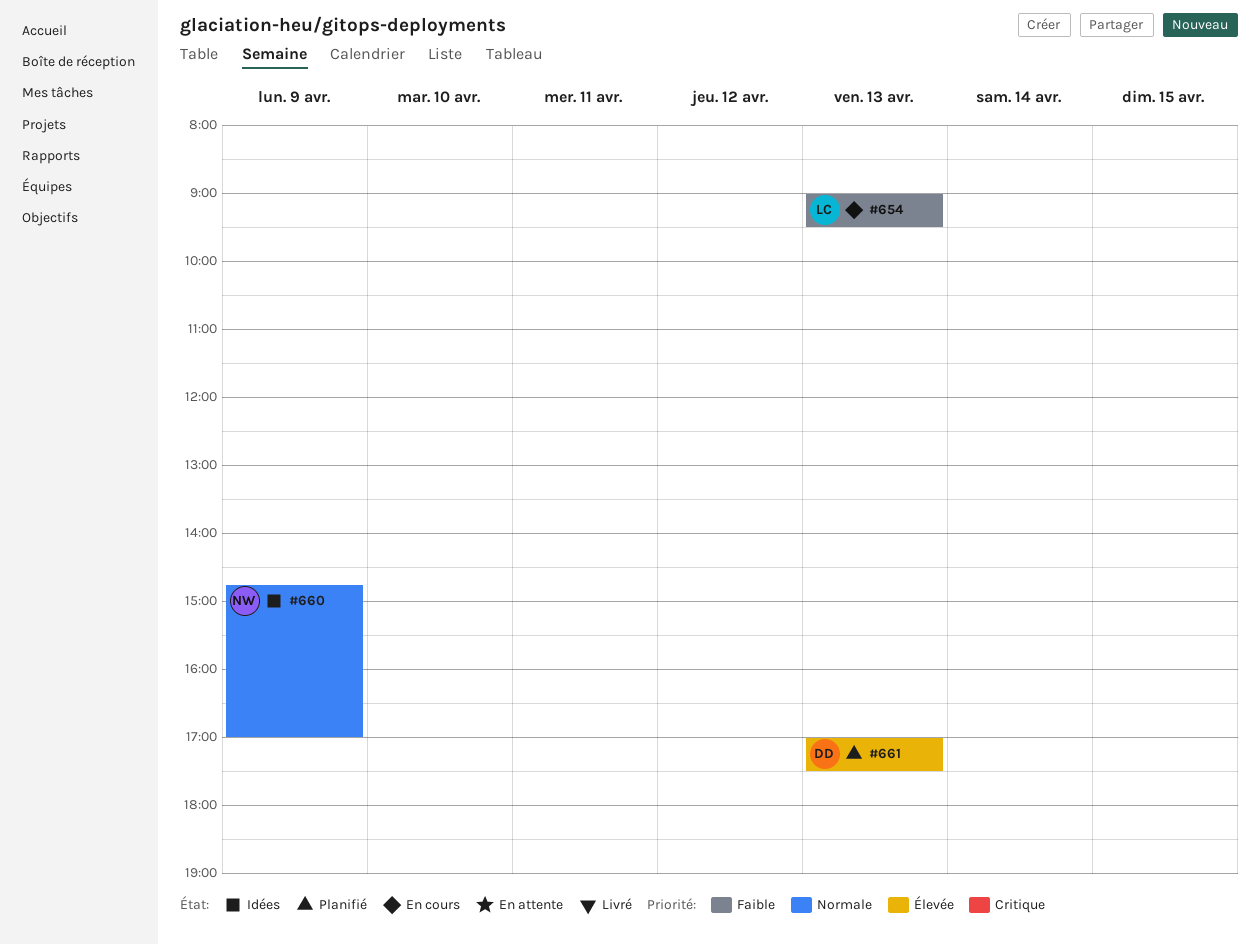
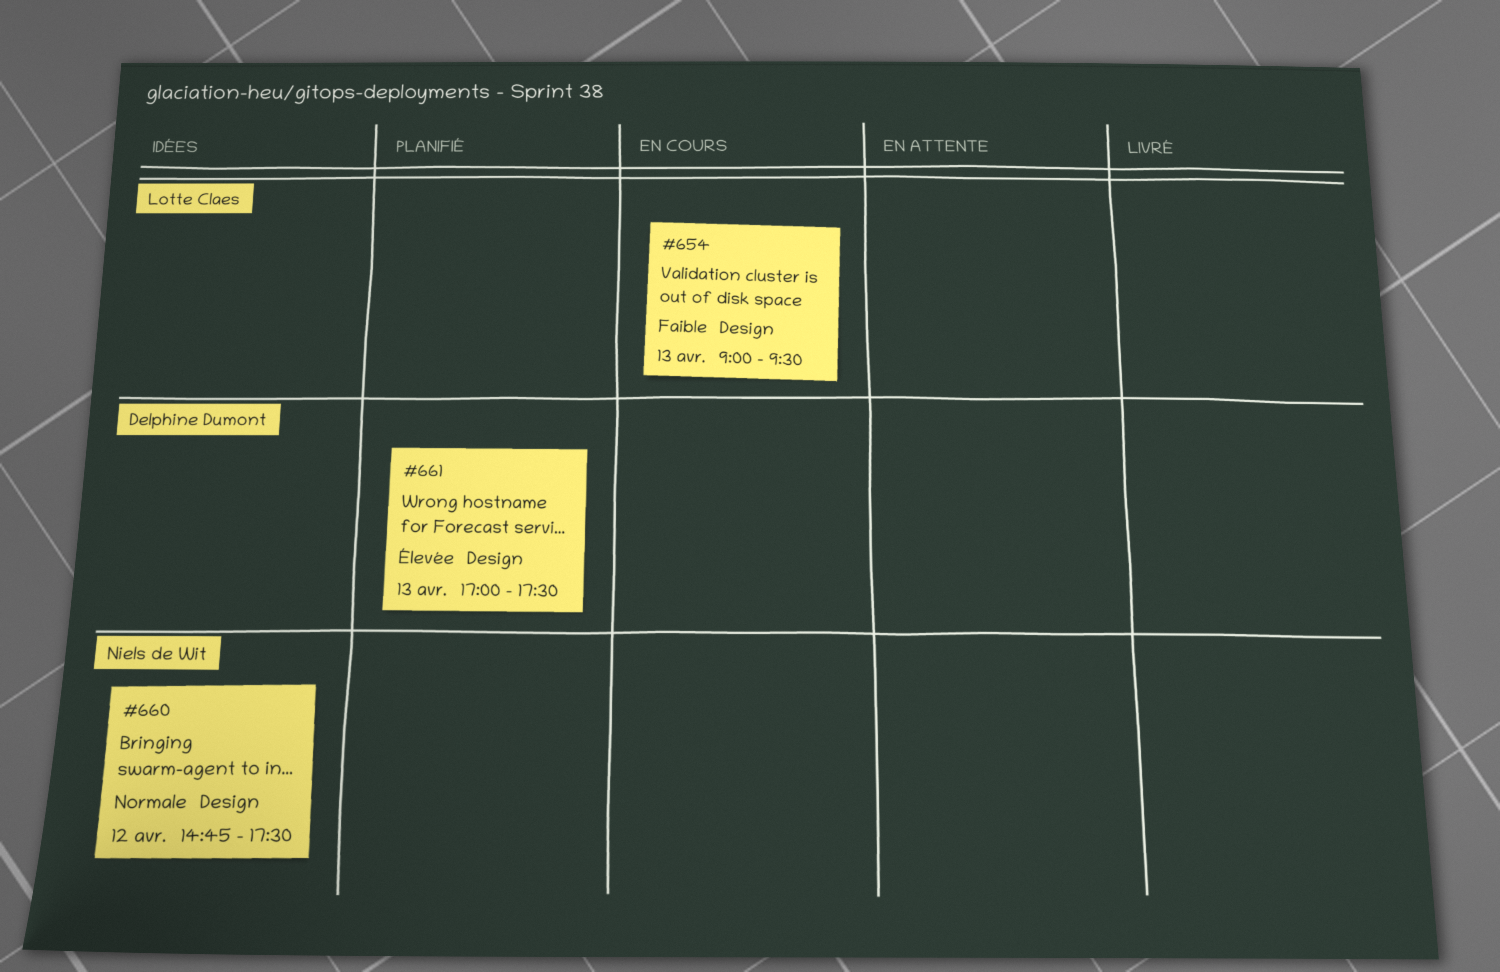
#660, day: Apr 9 -> Apr 12
#660, ends: 17:00 -> 17:30

